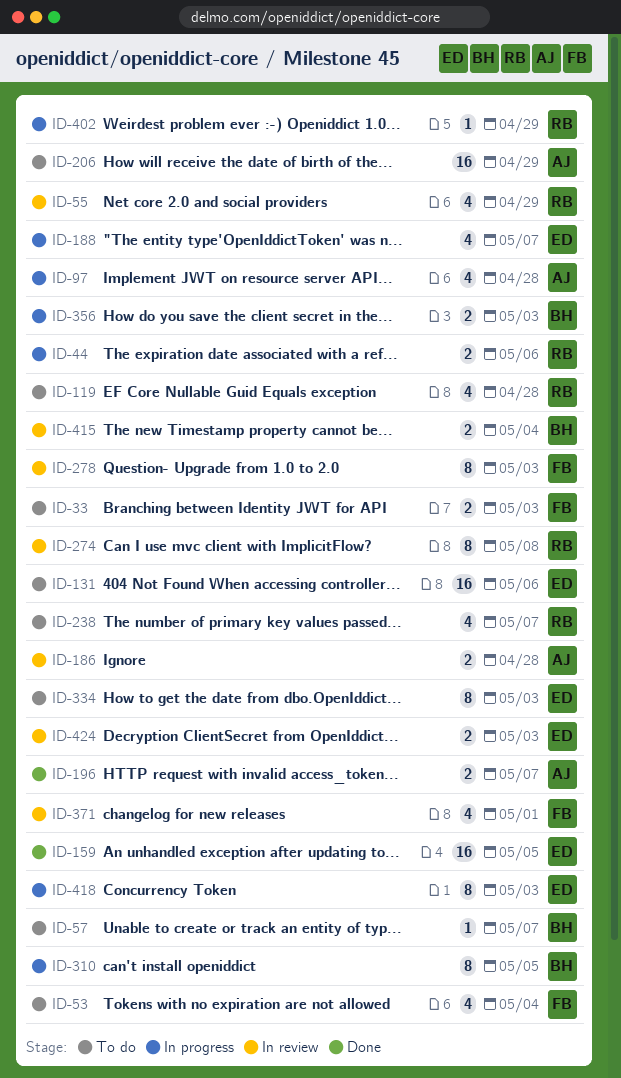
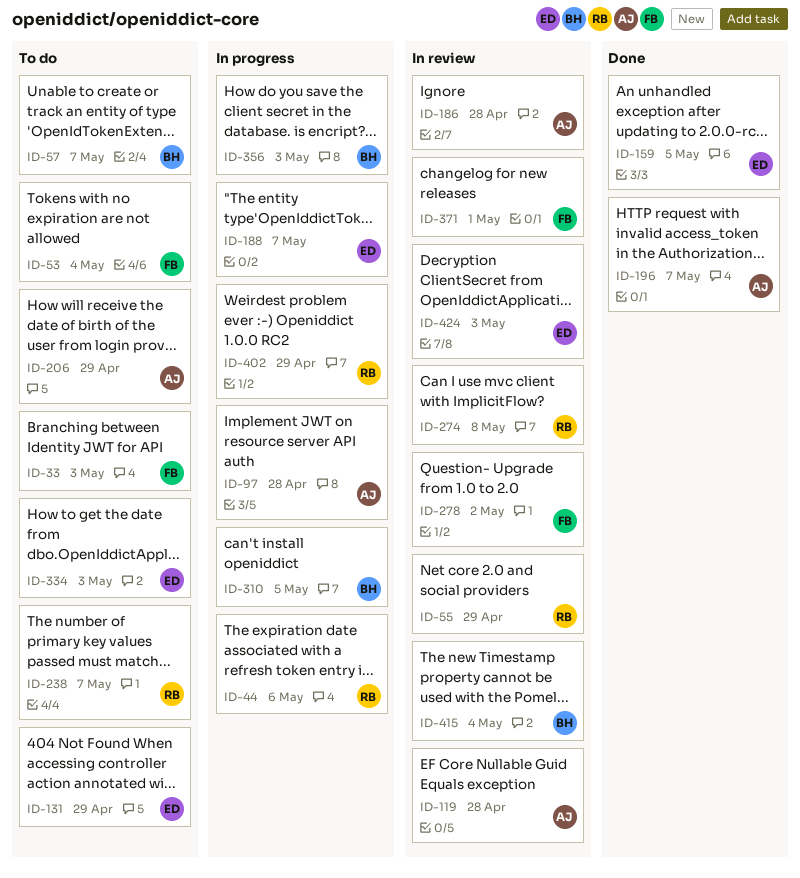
ID-119, status: To do -> In review
ID-119, owner: RB -> AJ
ID-131, due: May 6 -> Apr 29
ID-278, due: May 3 -> May 2
ID-418: present -> none

